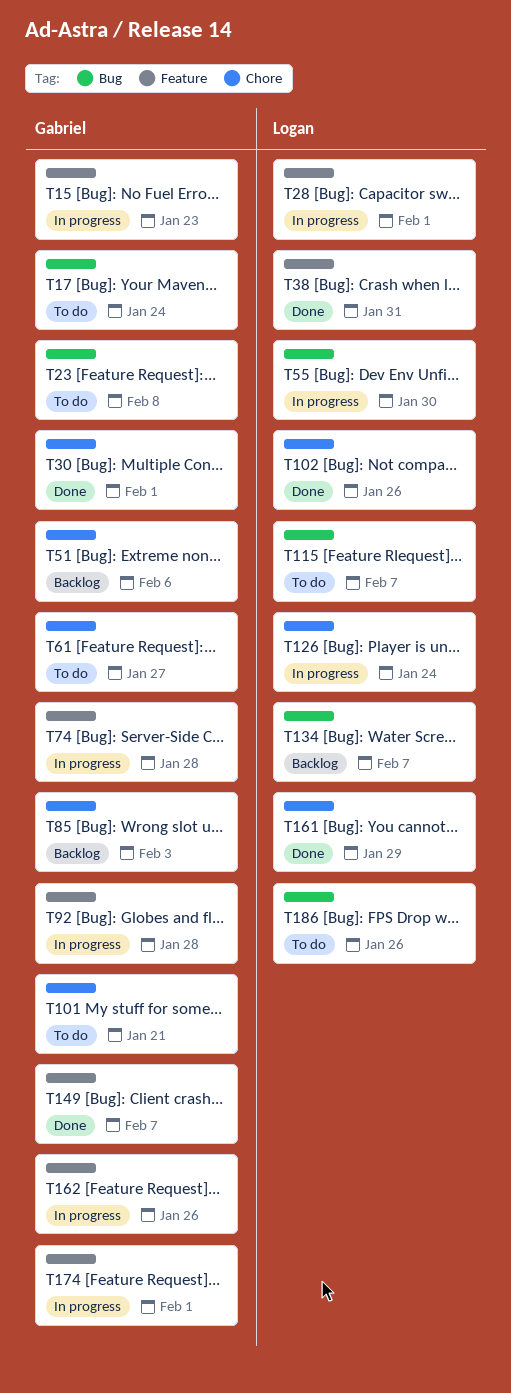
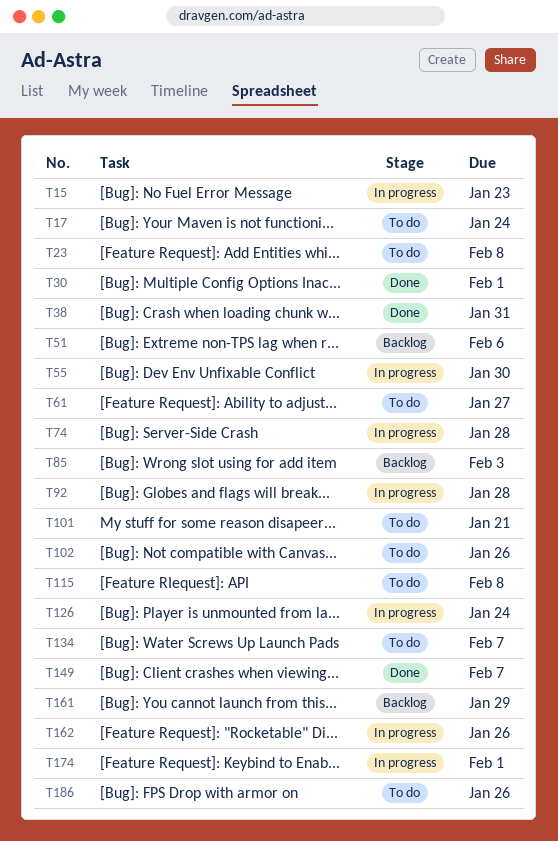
T28: present -> none
T102, status: Done -> To do
T115, due: Feb 7 -> Feb 8
T134, status: Backlog -> To do
T161, status: Done -> Backlog

